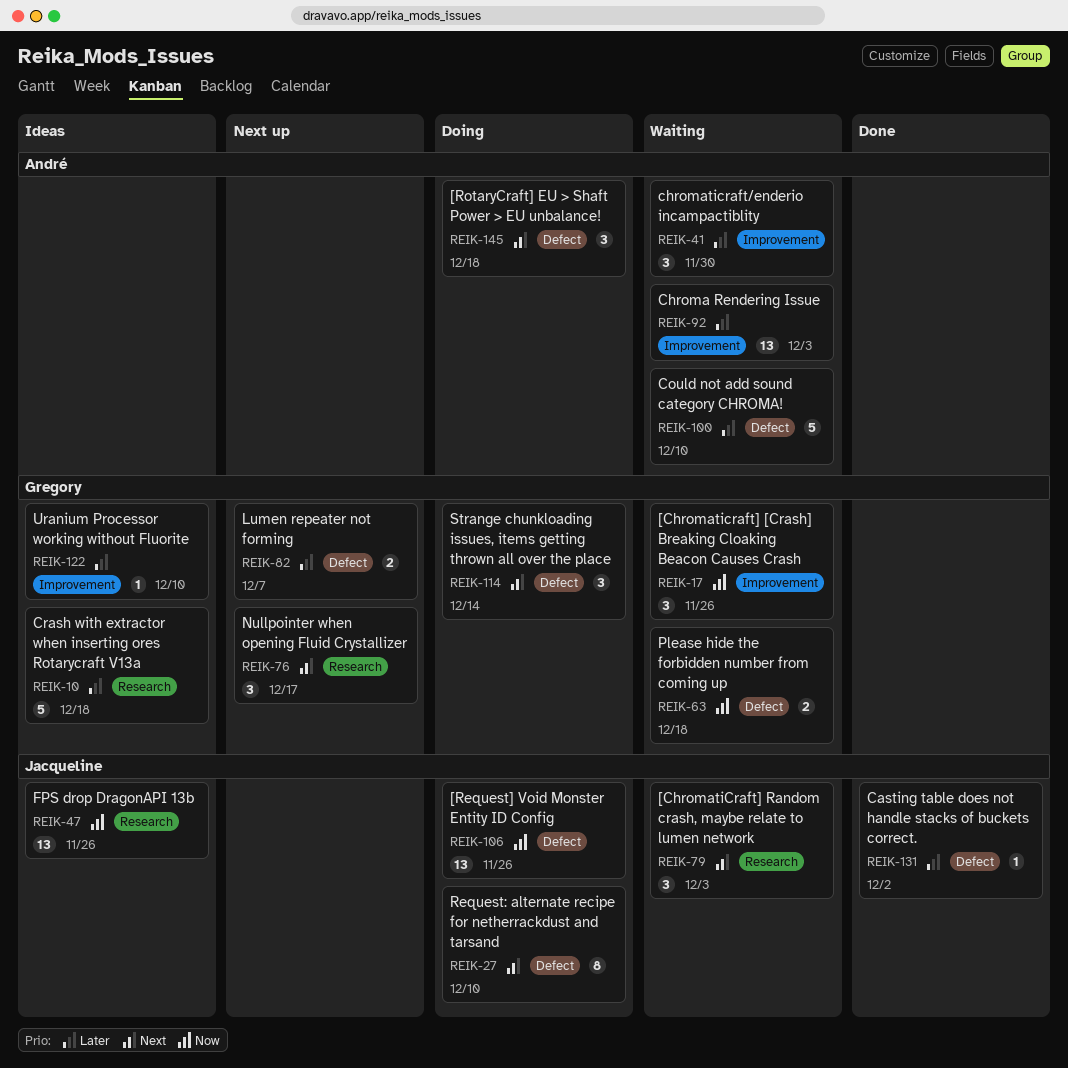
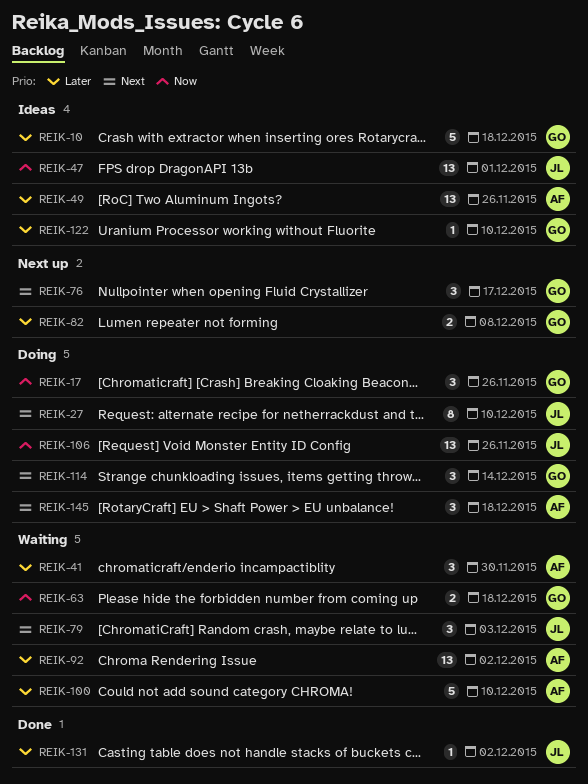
REIK-17, status: Waiting -> Doing
REIK-47, due: Nov 26 -> Dec 1
REIK-49: none -> present
REIK-82, due: Dec 7 -> Dec 8
REIK-92, due: Dec 3 -> Dec 2

